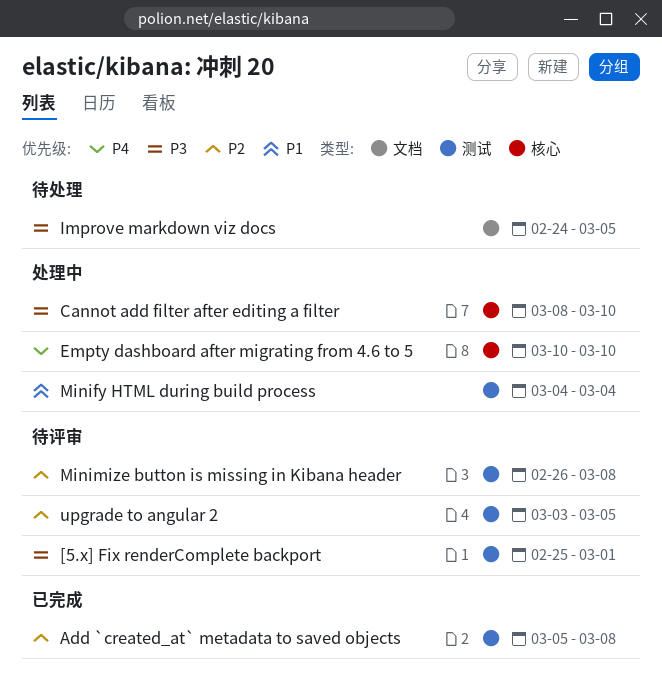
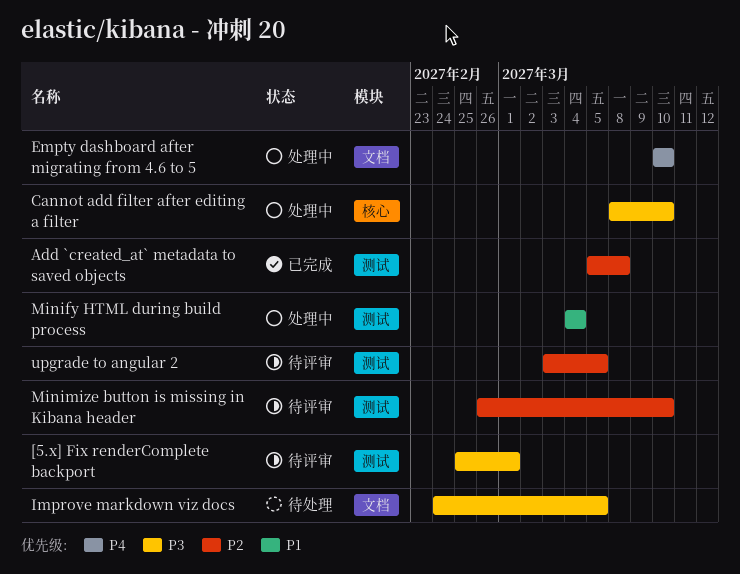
Empty dashboard after migrating from 4.6 to 5, label: 核心 -> 文档
Minimize button is missing in Kibana header, due: Mar 8 -> Mar 10

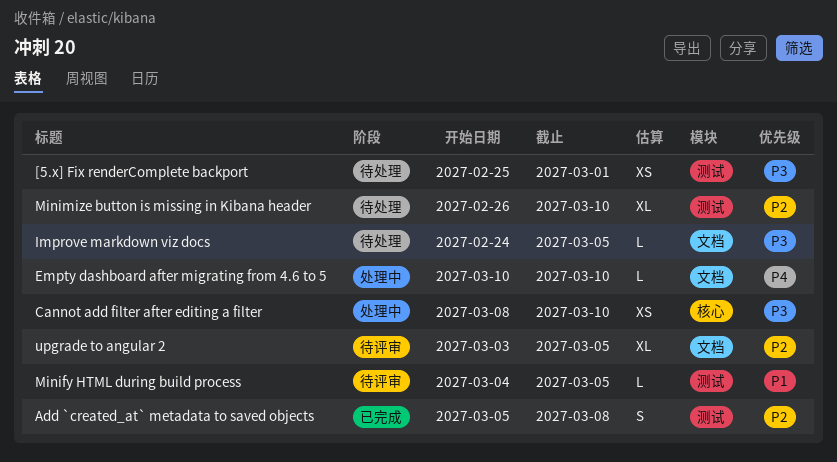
[5.x] Fix renderComplete backport, status: 待评审 -> 待处理
Minify HTML during build process, status: 处理中 -> 待评审
Minify HTML during build process, due: Mar 4 -> Mar 5
Minimize button is missing in Kibana header, status: 待评审 -> 待处理
upgrade to angular 2, label: 测试 -> 文档

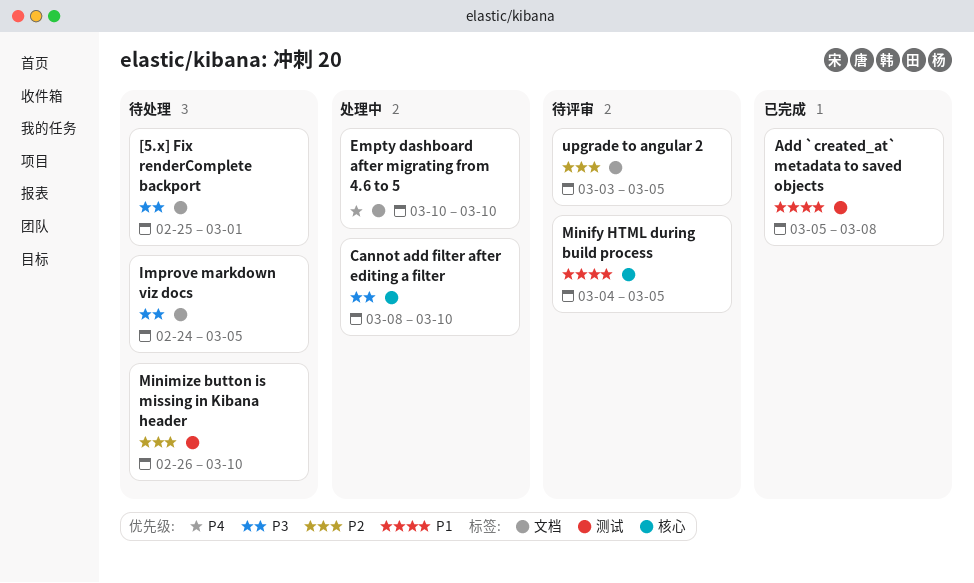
[5.x] Fix renderComplete backport, label: 测试 -> 文档
Add `created_at` metadata to saved objects, priority: P2 -> P1
Minify HTML during build process, label: 测试 -> 核心

